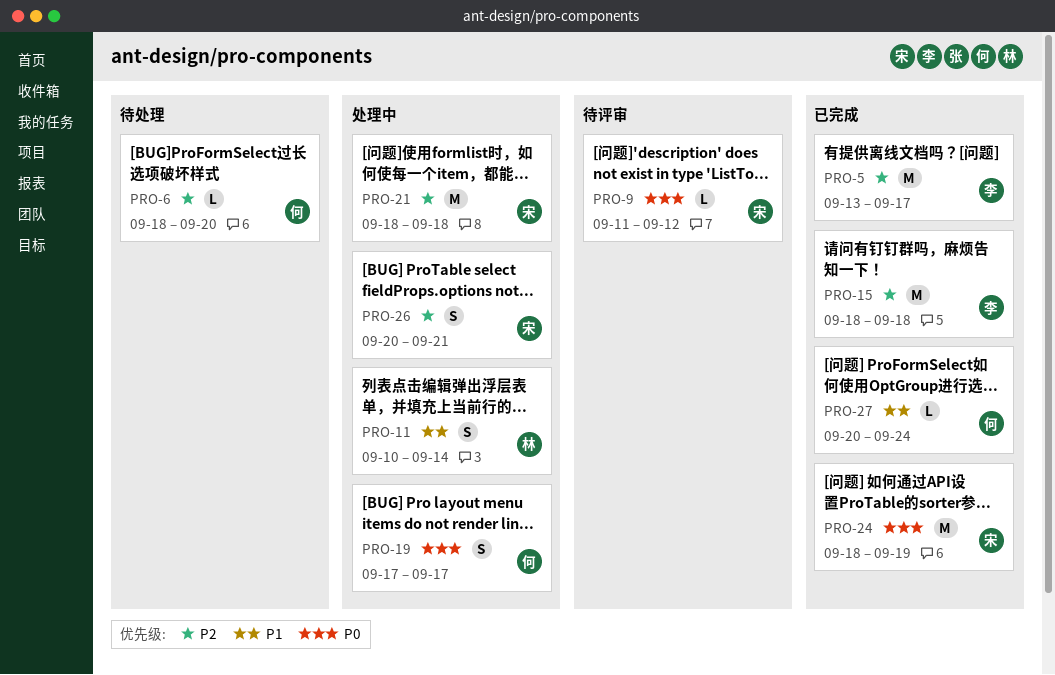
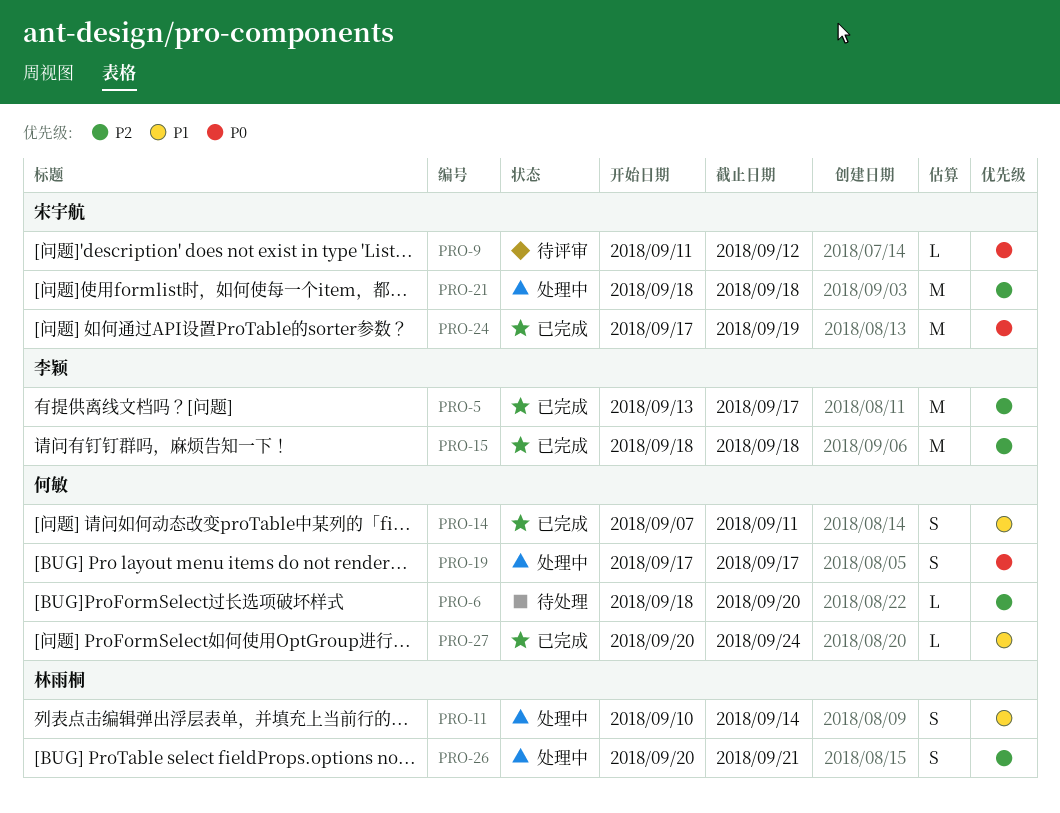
PRO-14: none -> present
PRO-24, start: Sep 18 -> Sep 17
PRO-26, owner: 宋宇航 -> 林雨桐

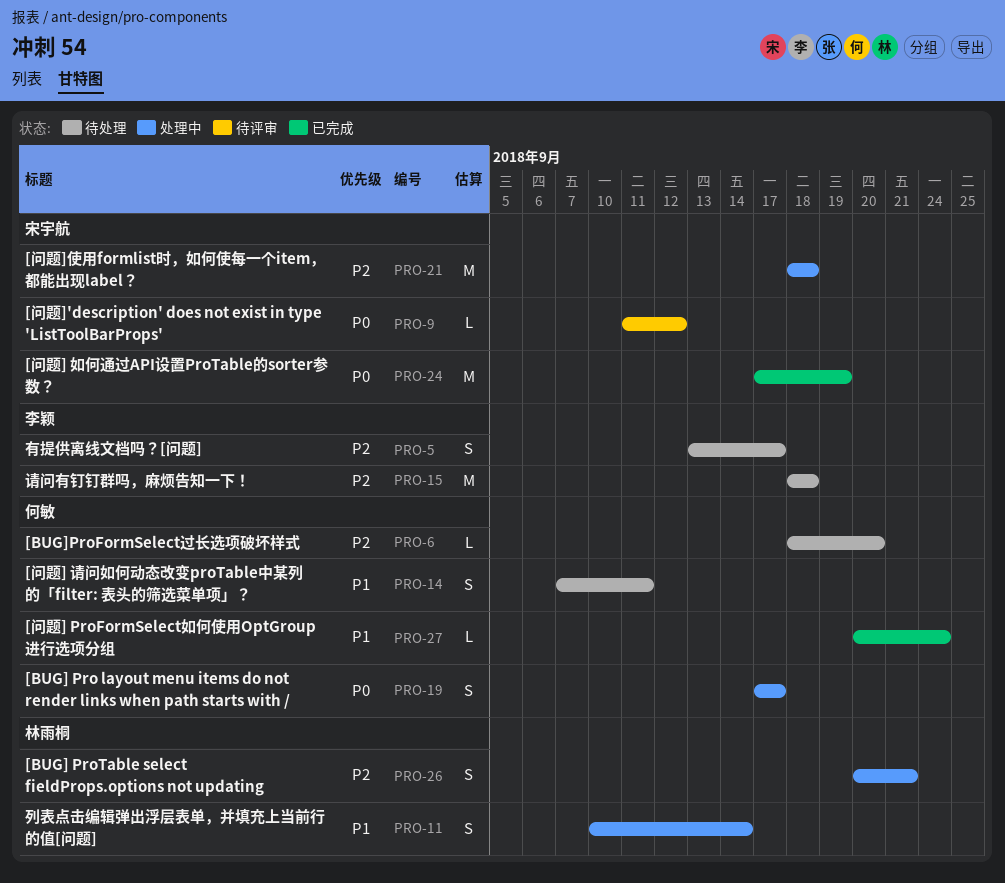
PRO-5, status: 已完成 -> 待处理
PRO-5, estimate: M -> S
PRO-14, status: 已完成 -> 待处理
PRO-15, status: 已完成 -> 待处理

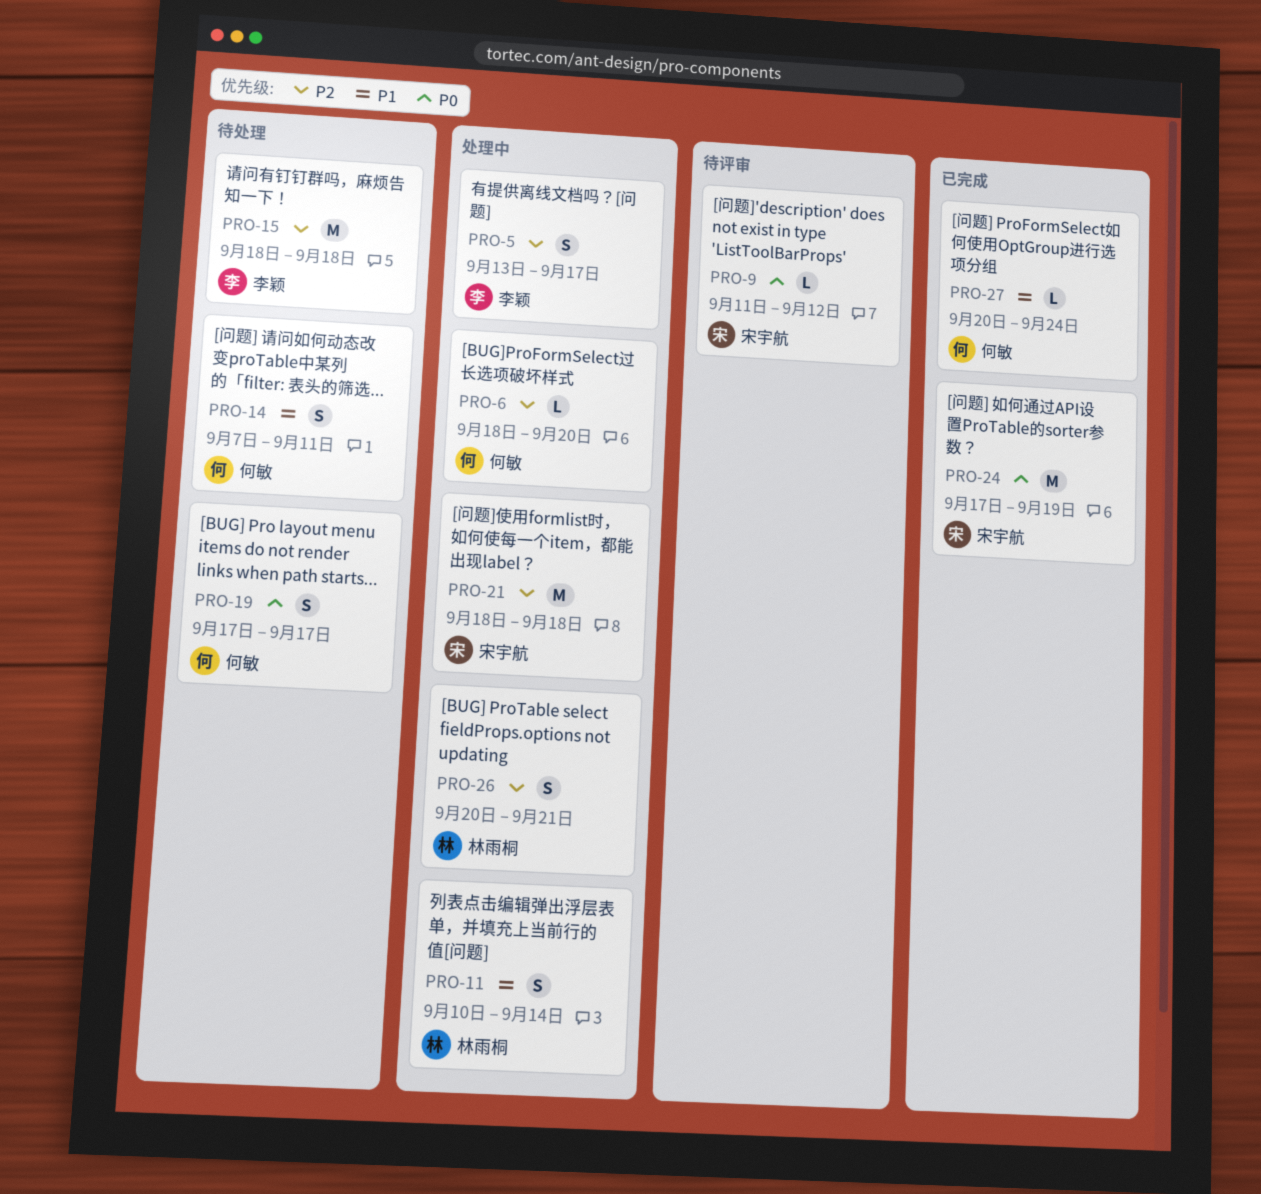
PRO-5, status: 待处理 -> 处理中
PRO-6, status: 待处理 -> 处理中
PRO-19, status: 处理中 -> 待处理

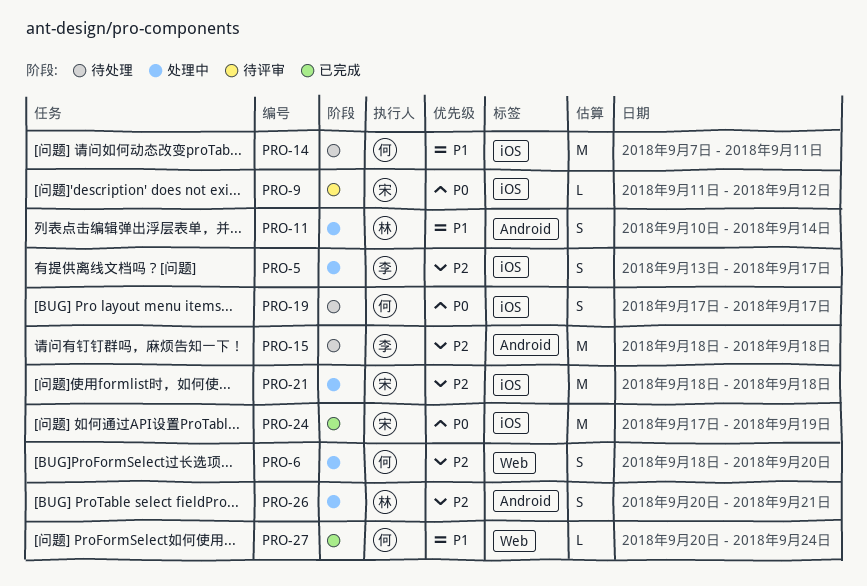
PRO-6, estimate: L -> S
PRO-14, estimate: S -> M

